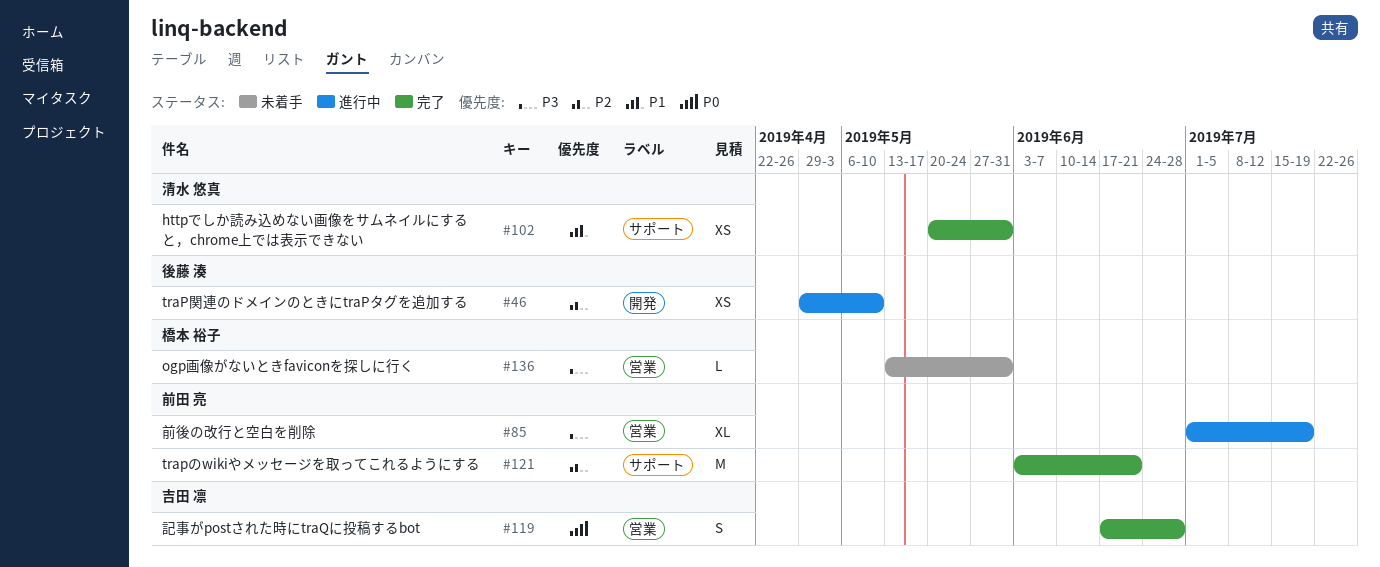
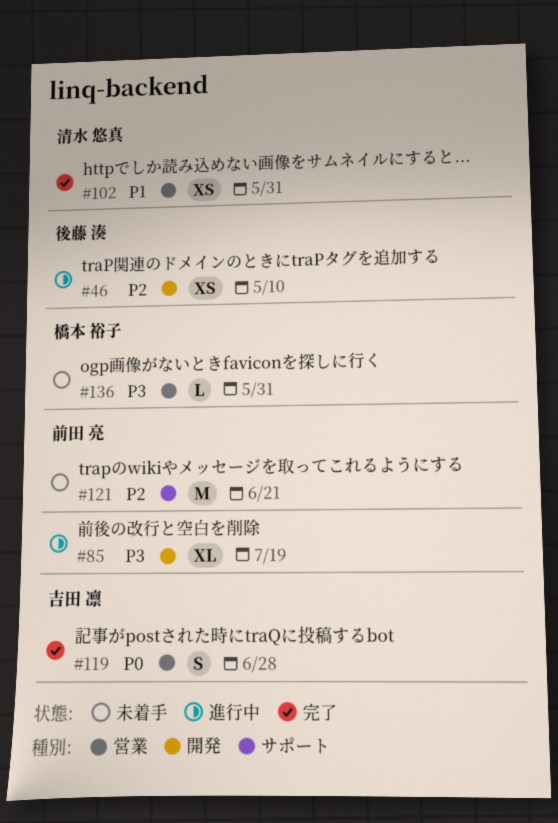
#85, label: 営業 -> 開発
#102, label: サポート -> 営業
#121, status: 完了 -> 未着手

